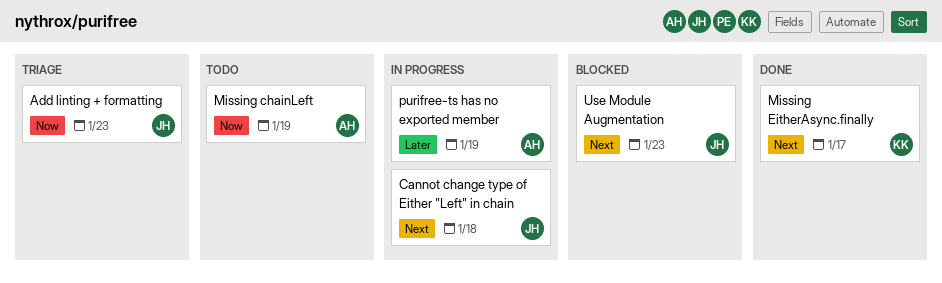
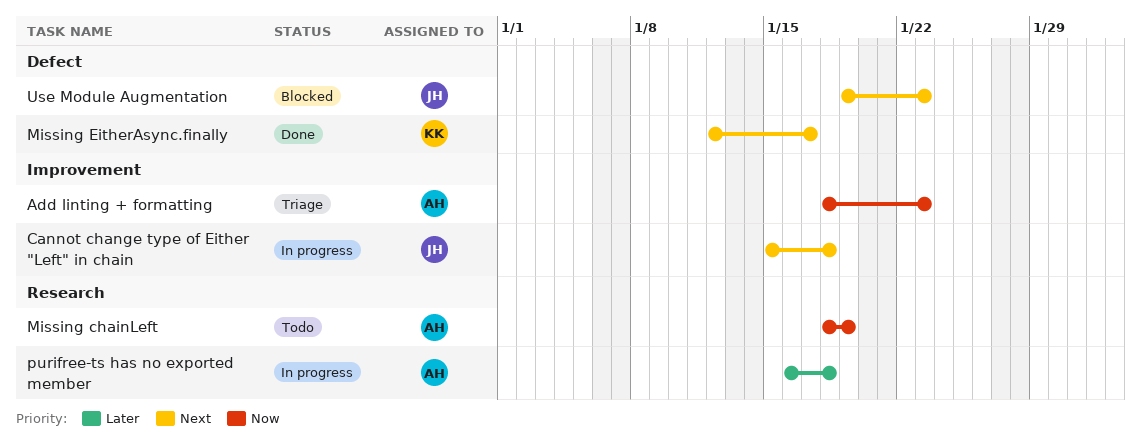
Add linting + formatting, owner: JH -> AH
purifree-ts has no exported member, due: Jan 19 -> Jan 18

